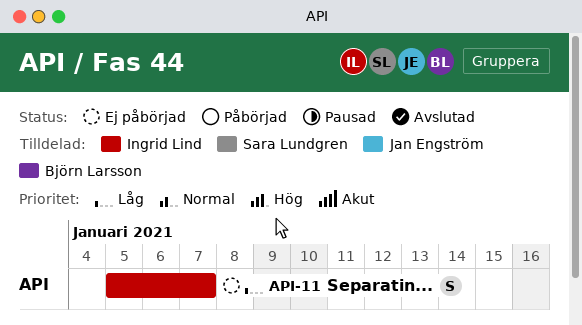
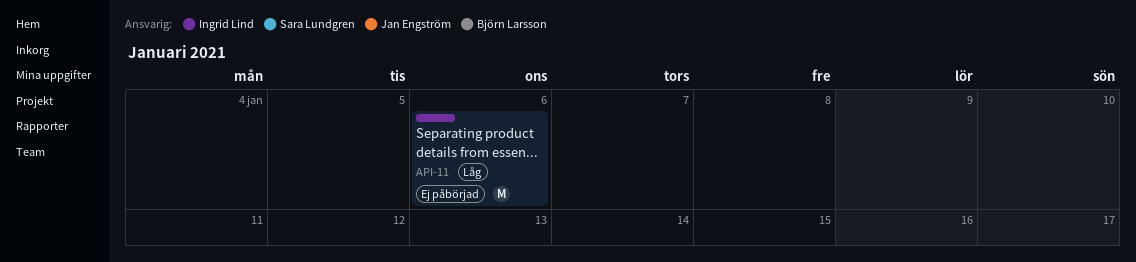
API-11, estimate: S -> M
API-11, due: Jan 7 -> Jan 6

